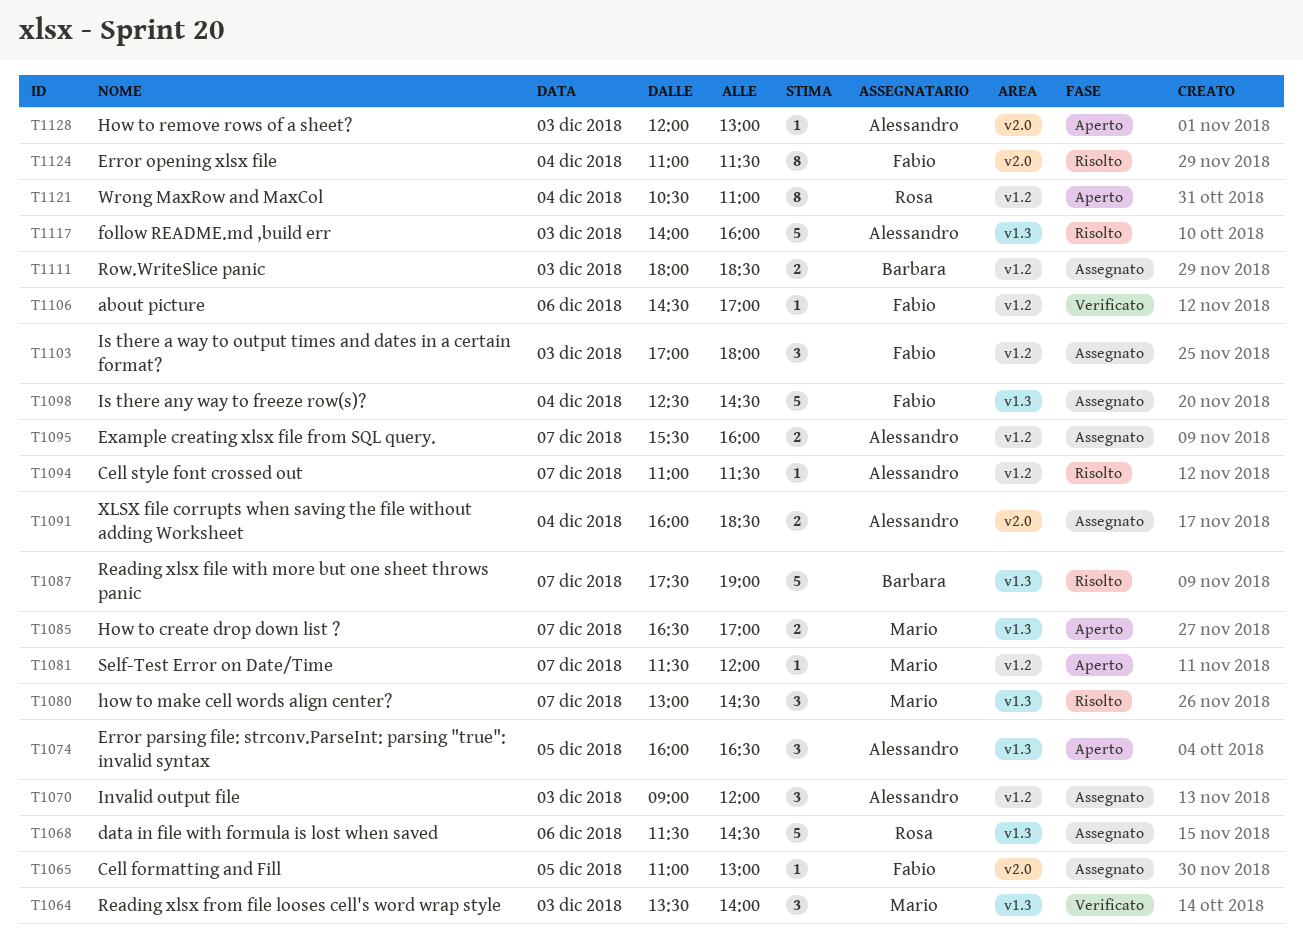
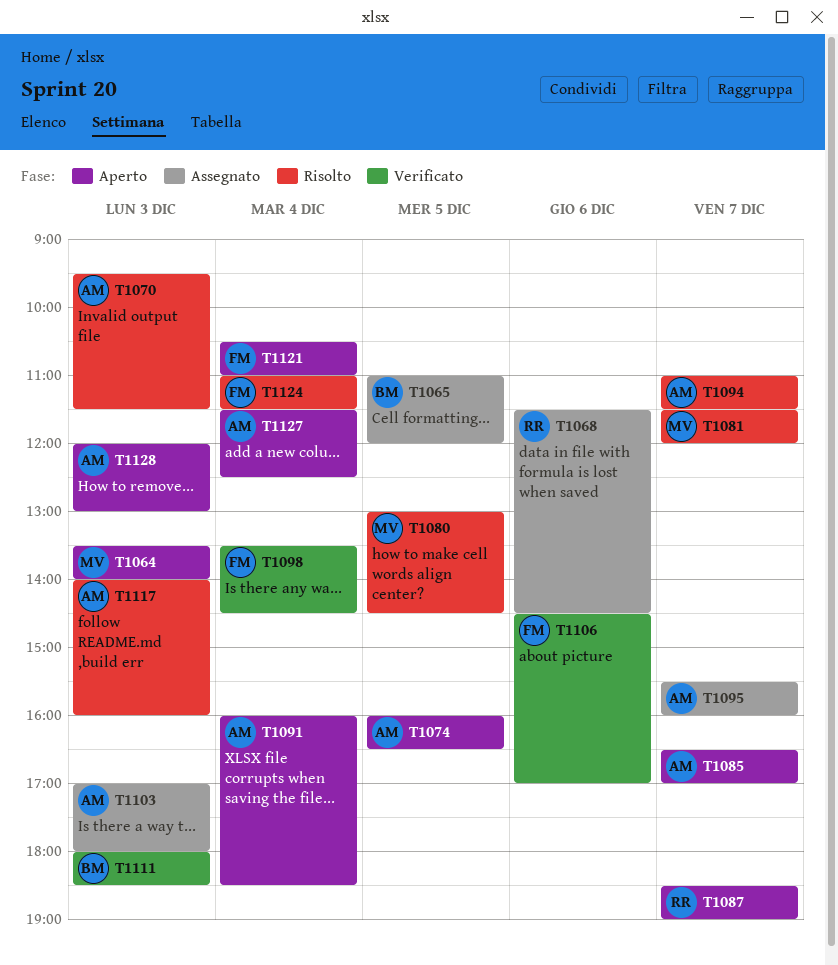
T1064, status: Verificato -> Aperto
T1065, owner: Fabio -> Barbara
T1065, ends: 13:00 -> 12:00
T1070, status: Assegnato -> Risolto
T1070, begins: 09:00 -> 09:30
T1070, ends: 12:00 -> 11:30
T1080, day: Dec 7 -> Dec 5
T1081, status: Aperto -> Risolto
T1085, owner: Mario -> Alessandro
T1087, status: Risolto -> Aperto
T1087, owner: Barbara -> Rosa
T1087, begins: 17:30 -> 18:30
T1091, status: Assegnato -> Aperto
T1098, status: Assegnato -> Verificato
T1098, begins: 12:30 -> 13:30
T1103, owner: Fabio -> Alessandro
T1111, status: Assegnato -> Verificato
T1121, owner: Rosa -> Fabio
T1127: none -> present

